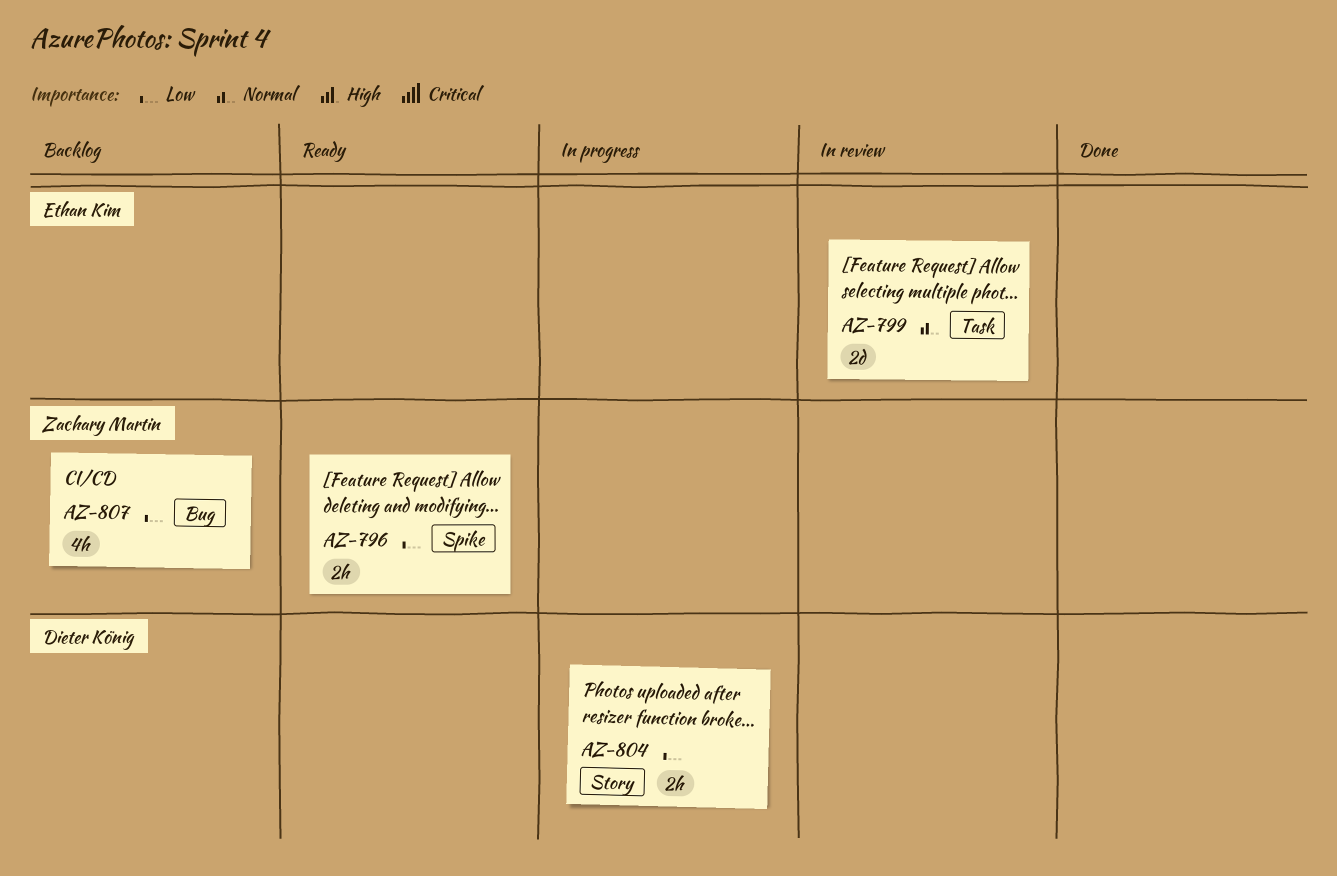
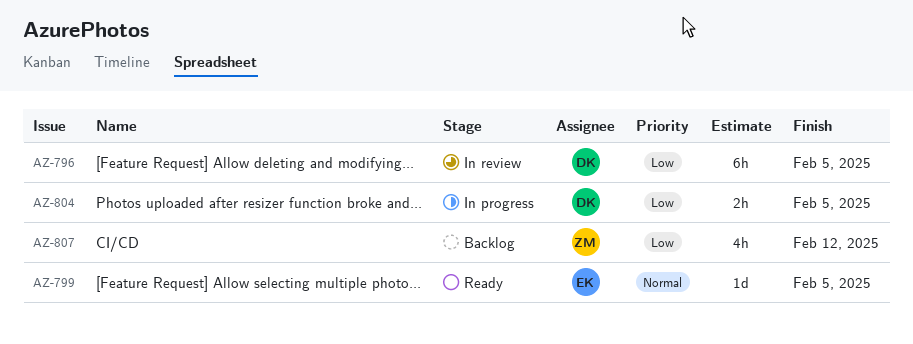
AZ-796, status: Ready -> In review
AZ-796, owner: Zachary Martin -> Dieter König
AZ-796, estimate: 2h -> 6h
AZ-799, status: In review -> Ready
AZ-799, estimate: 2d -> 1d

